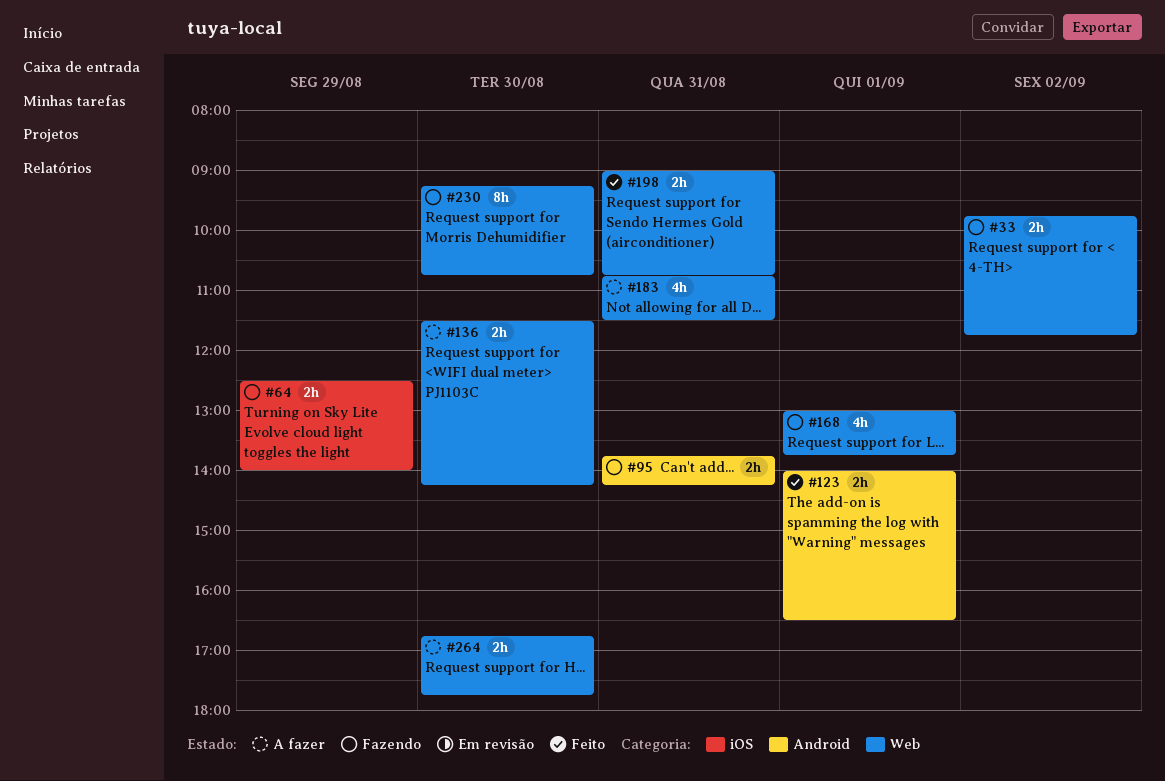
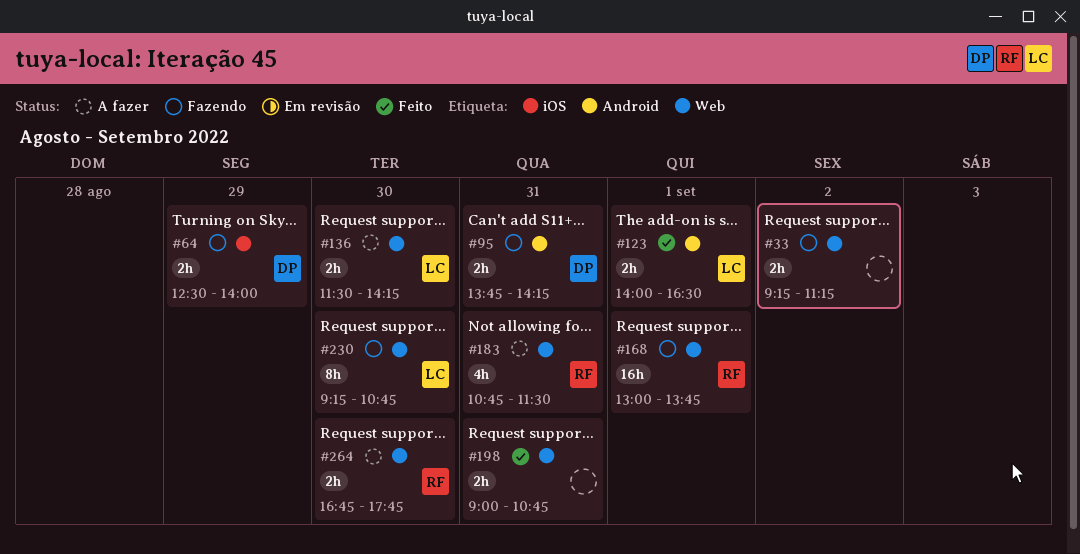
#33, begins: 09:45 -> 09:15
#33, ends: 11:45 -> 11:15
#168, estimate: 4h -> 16h

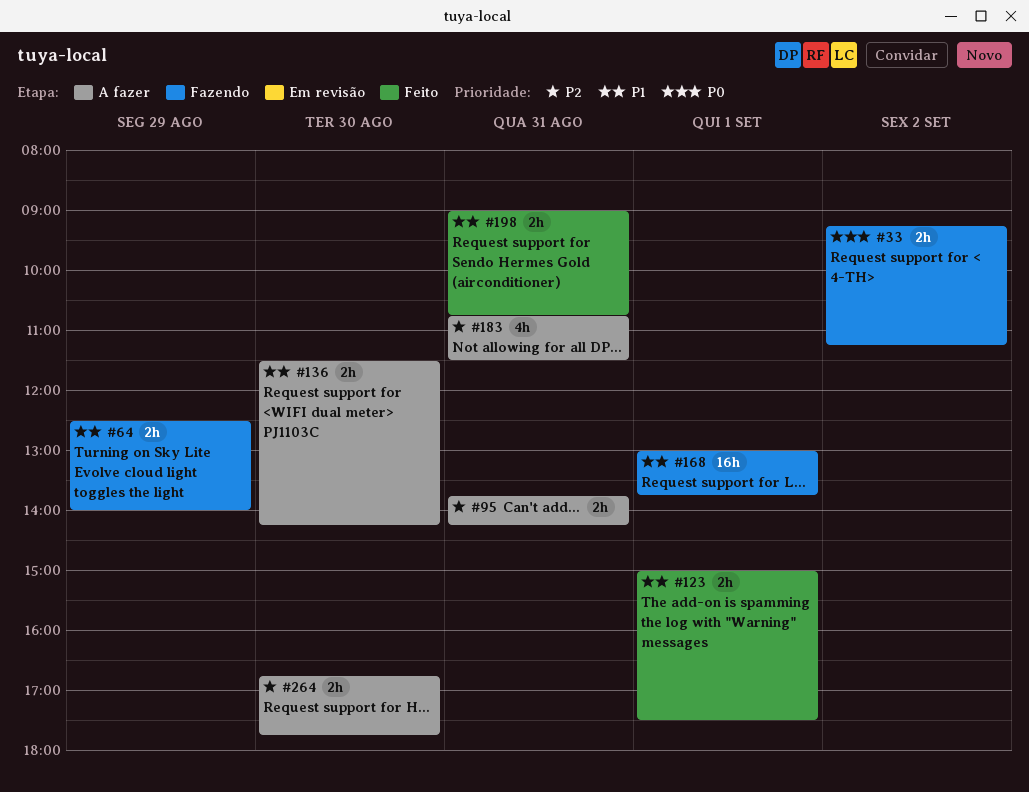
#95, status: Fazendo -> A fazer
#123, begins: 14:00 -> 15:00
#123, ends: 16:30 -> 17:30
#230: present -> none

